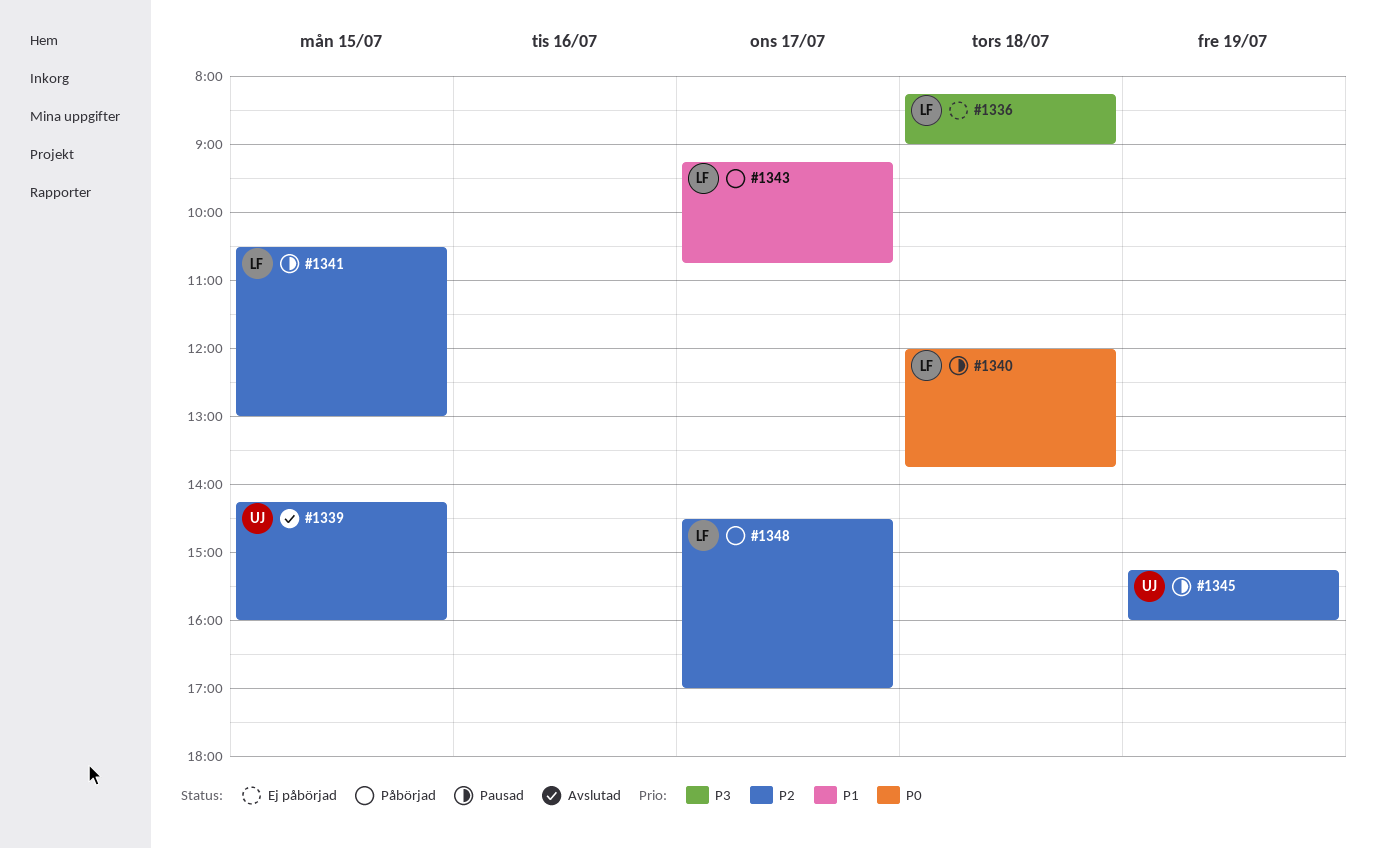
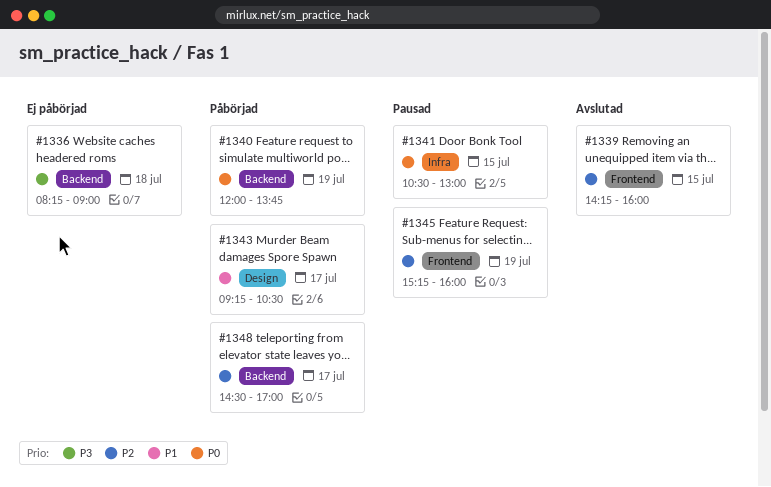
#1340, status: Pausad -> Påbörjad
#1340, day: Jul 18 -> Jul 19
#1341, priority: P2 -> P0
#1343, ends: 10:45 -> 10:30

